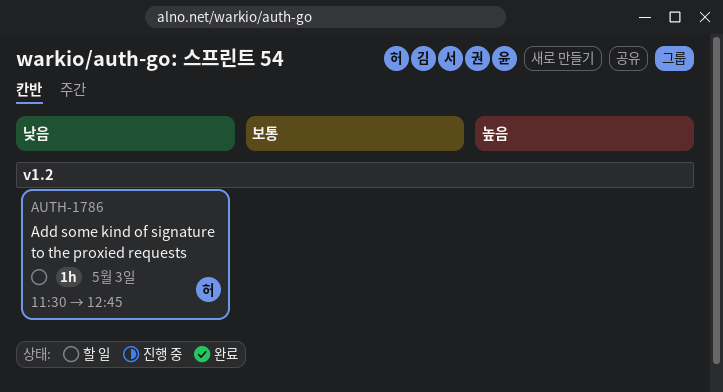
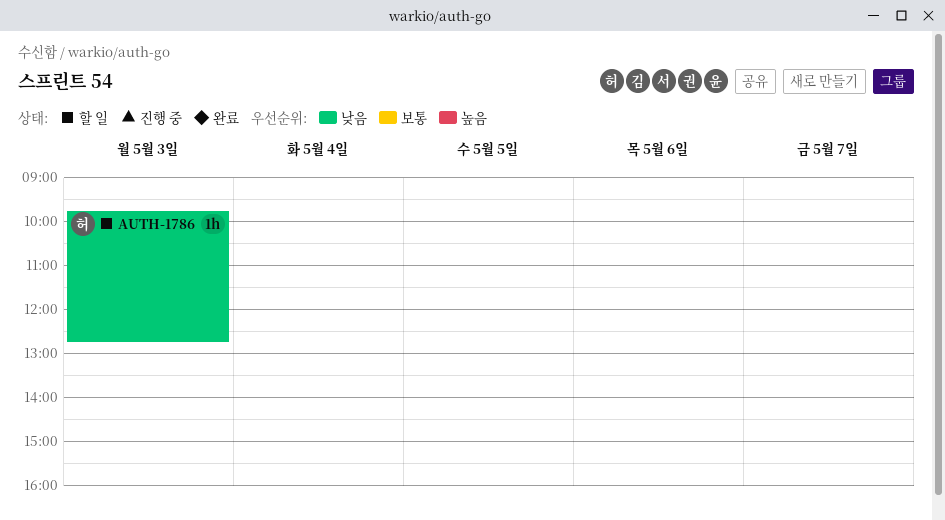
AUTH-1786, begins: 11:30 -> 09:45

